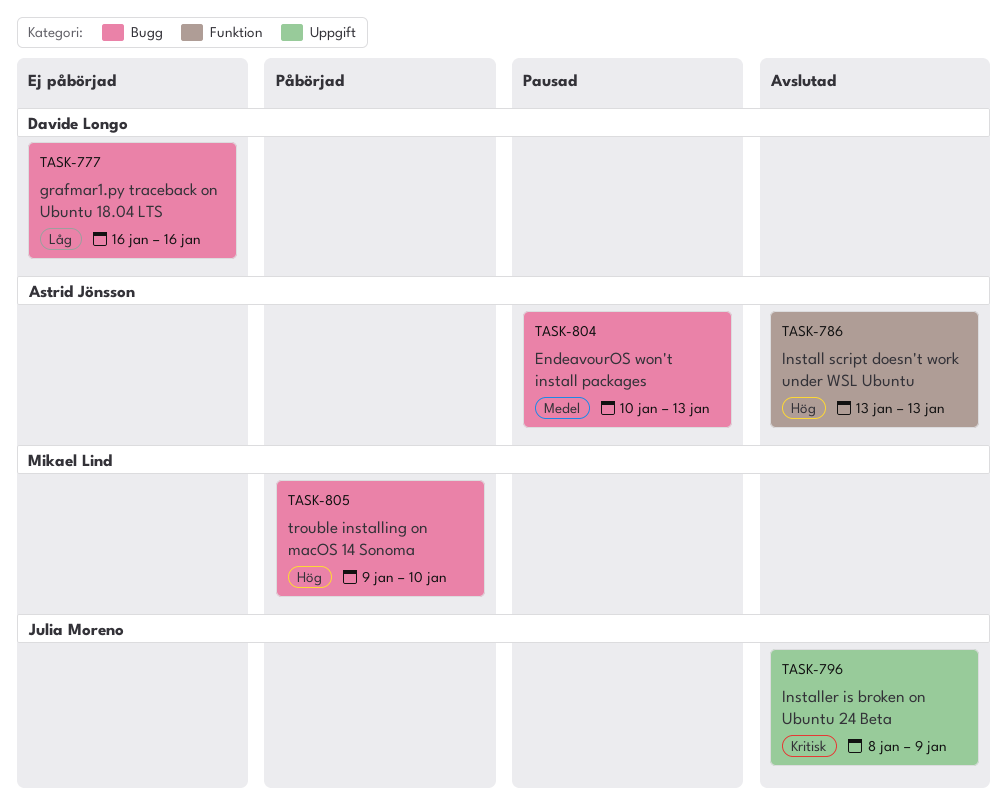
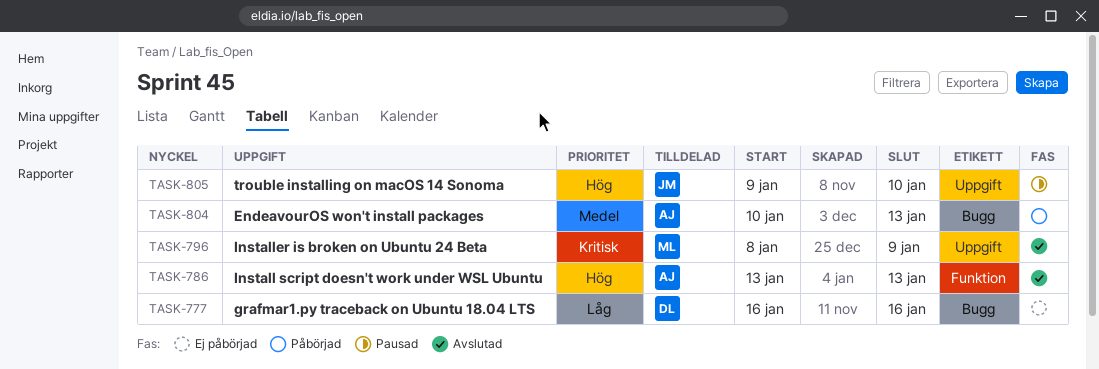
TASK-796, owner: Julia Moreno -> Mikael Lind
TASK-804, status: Pausad -> Påbörjad
TASK-805, status: Påbörjad -> Pausad
TASK-805, owner: Mikael Lind -> Julia Moreno
TASK-805, label: Bugg -> Uppgift

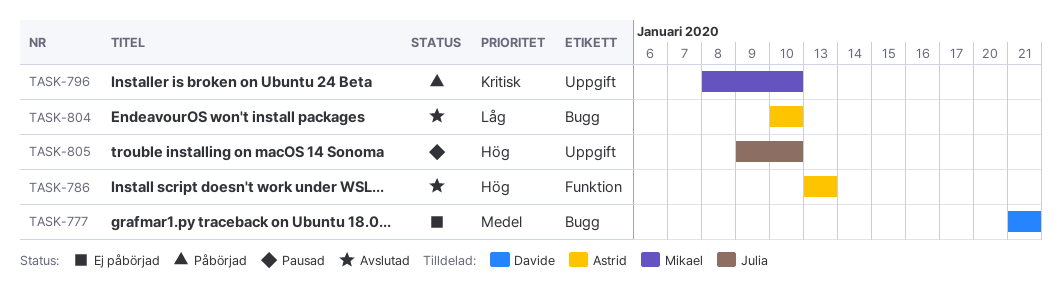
TASK-777, priority: Låg -> Medel
TASK-777, start: Jan 16 -> Jan 21
TASK-777, due: Jan 16 -> Jan 21
TASK-796, status: Avslutad -> Påbörjad
TASK-796, due: Jan 9 -> Jan 10
TASK-804, status: Påbörjad -> Avslutad
TASK-804, priority: Medel -> Låg
TASK-804, due: Jan 13 -> Jan 10

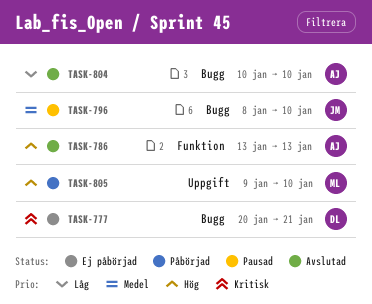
TASK-777, priority: Medel -> Kritisk
TASK-777, start: Jan 21 -> Jan 20
TASK-796, status: Påbörjad -> Pausad
TASK-796, owner: Mikael -> Julia
TASK-796, priority: Kritisk -> Medel
TASK-796, label: Uppgift -> Bugg
TASK-805, status: Pausad -> Påbörjad
TASK-805, owner: Julia -> Mikael

